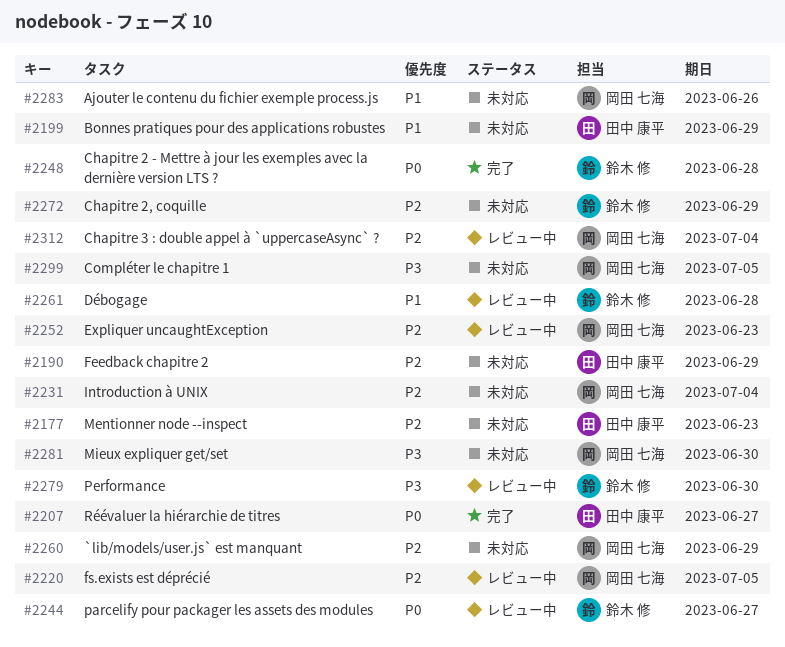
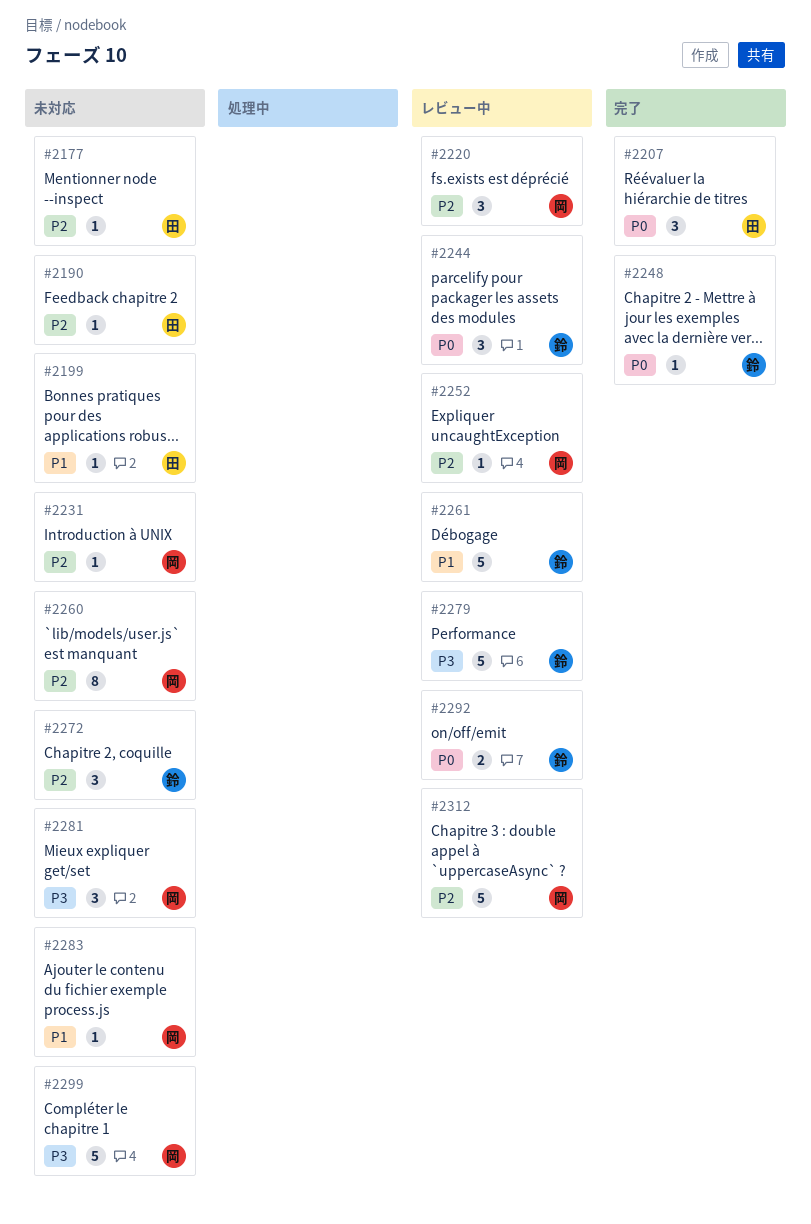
#2292: none -> present

